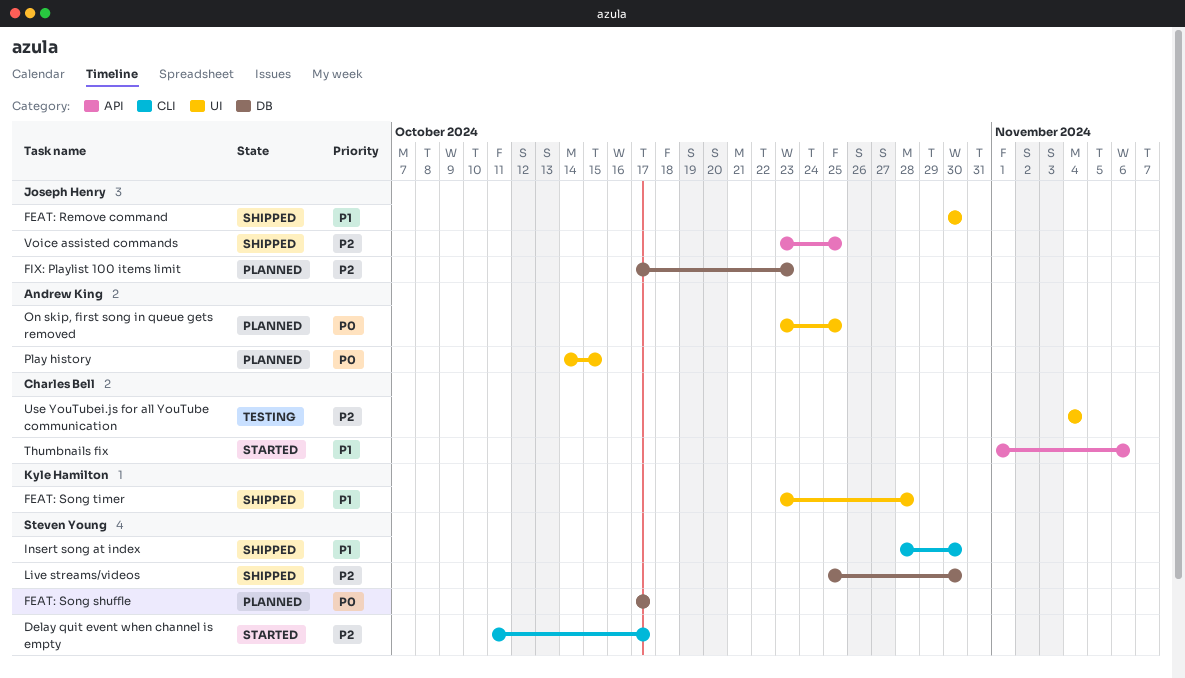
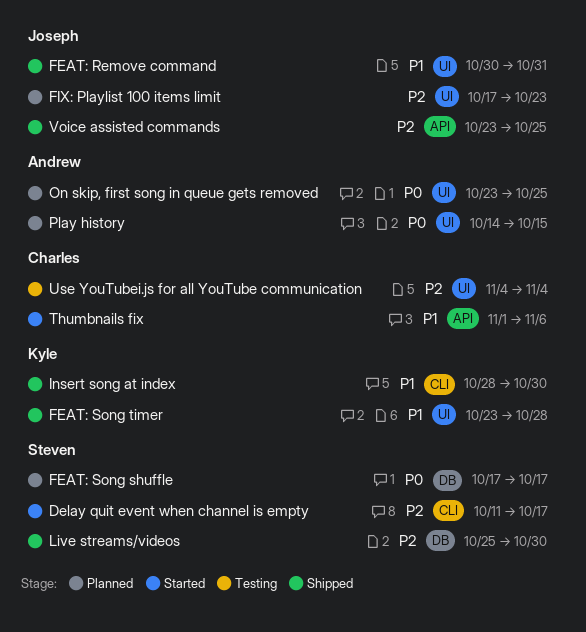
FEAT: Remove command, due: Oct 30 -> Oct 31
FIX: Playlist 100 items limit, label: DB -> UI
Insert song at index, owner: Steven Young -> Kyle Hamilton

